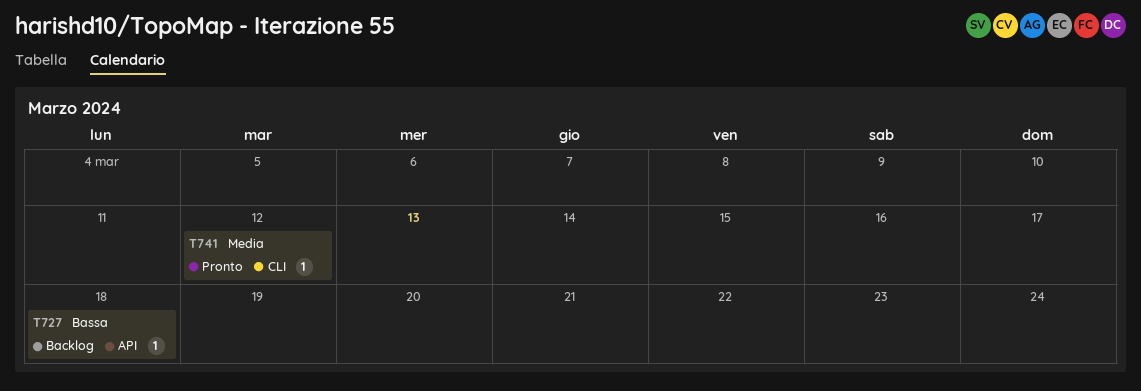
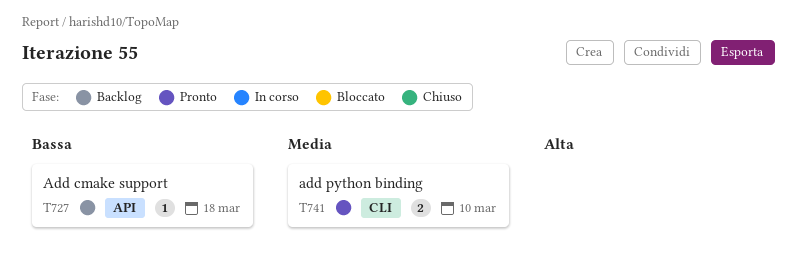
T741, estimate: 1 -> 2
T741, due: Mar 12 -> Mar 10

